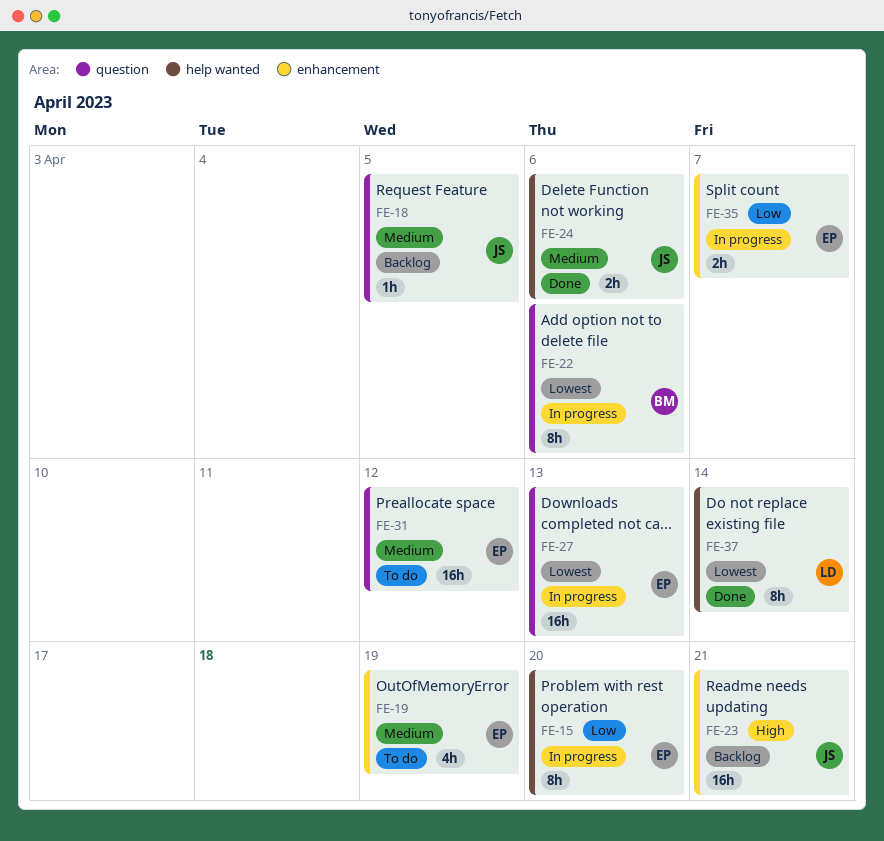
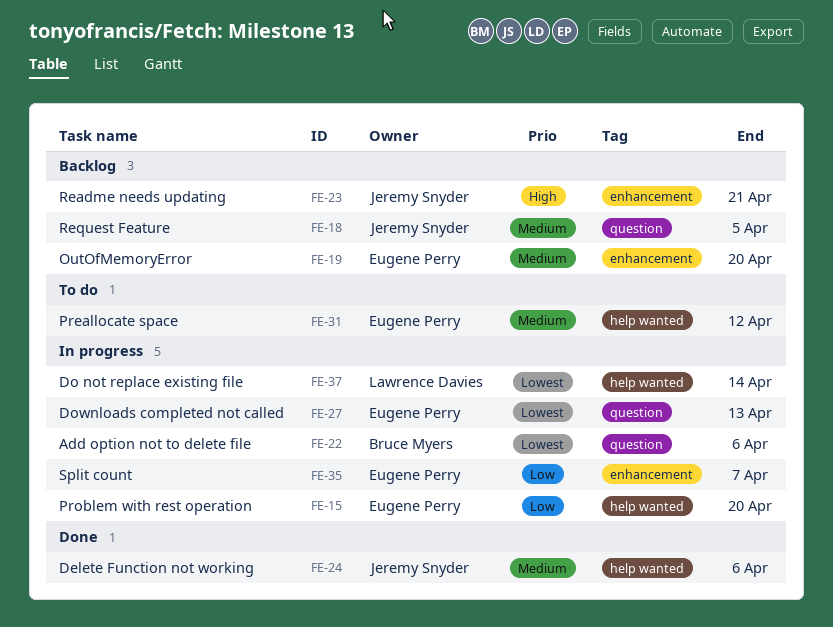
FE-19, status: To do -> Backlog
FE-19, due: Apr 19 -> Apr 20
FE-31, label: question -> help wanted
FE-37, status: Done -> In progress

